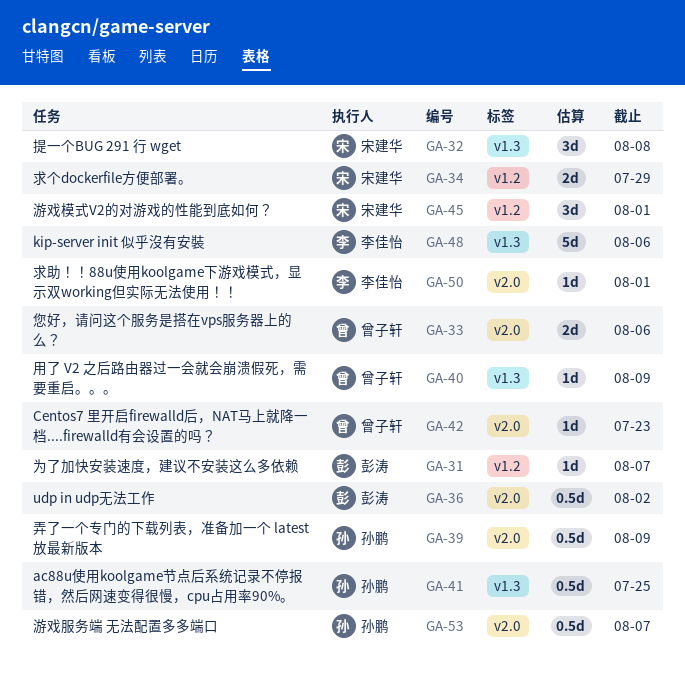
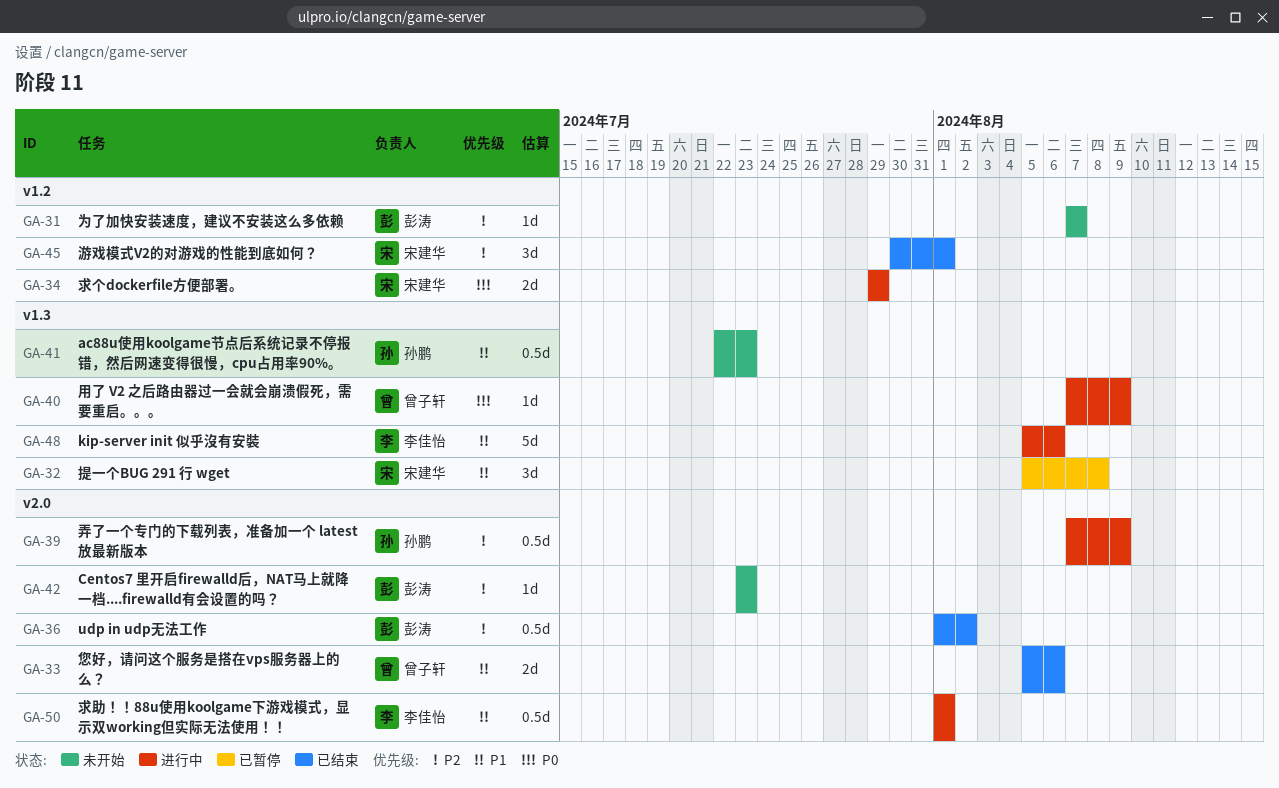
GA-41, due: Jul 25 -> Jul 23
GA-42, owner: 曾子轩 -> 彭涛
GA-50, estimate: 1d -> 0.5d
GA-53: present -> none

